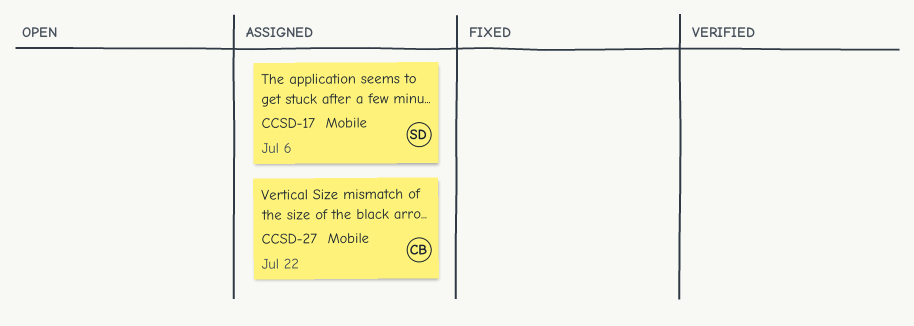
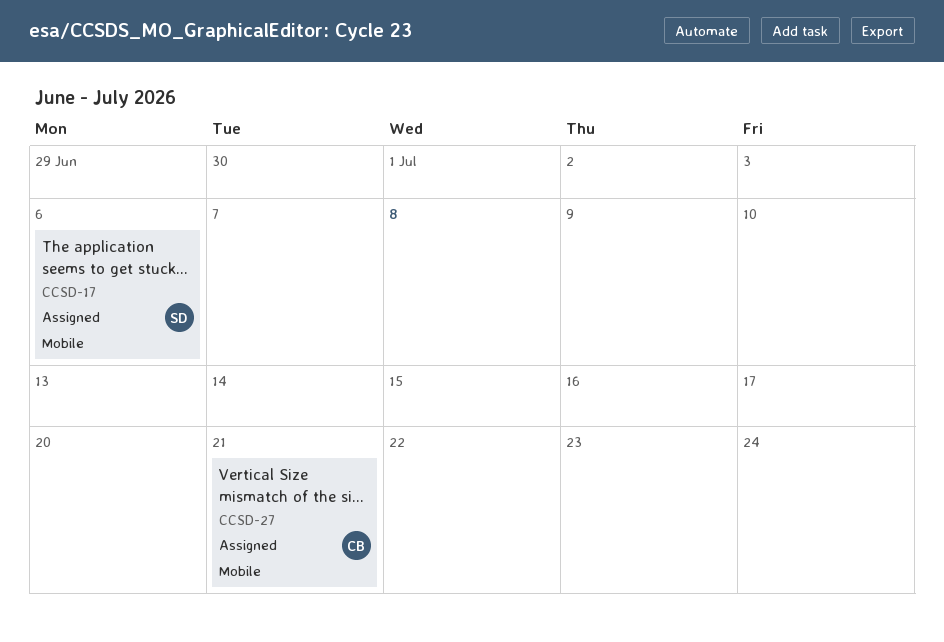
CCSD-27, due: Jul 22 -> Jul 21

